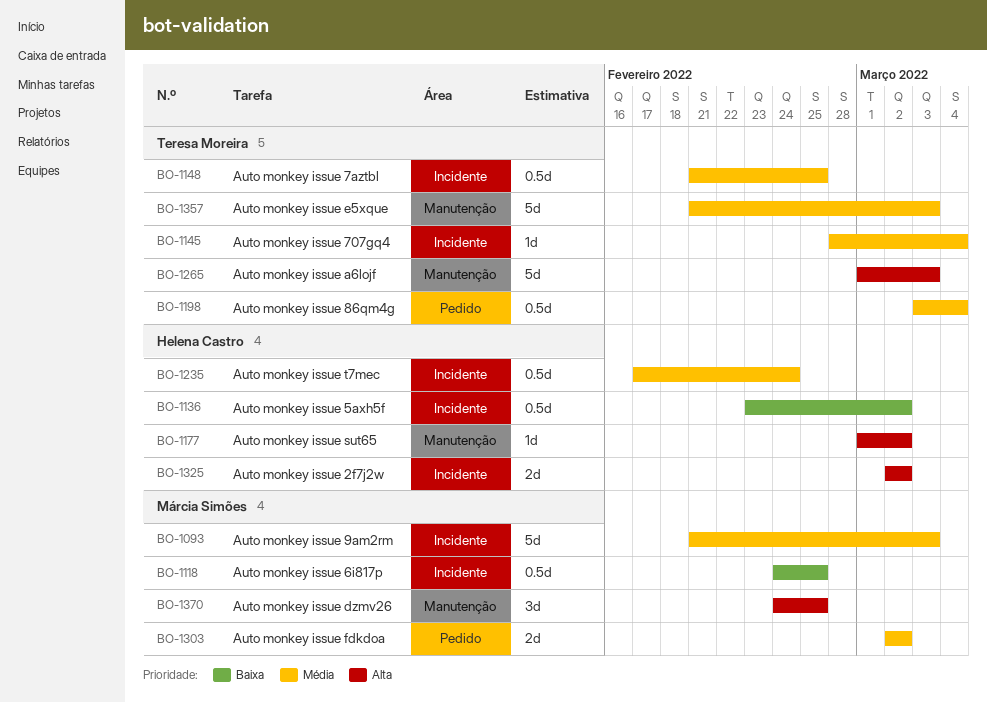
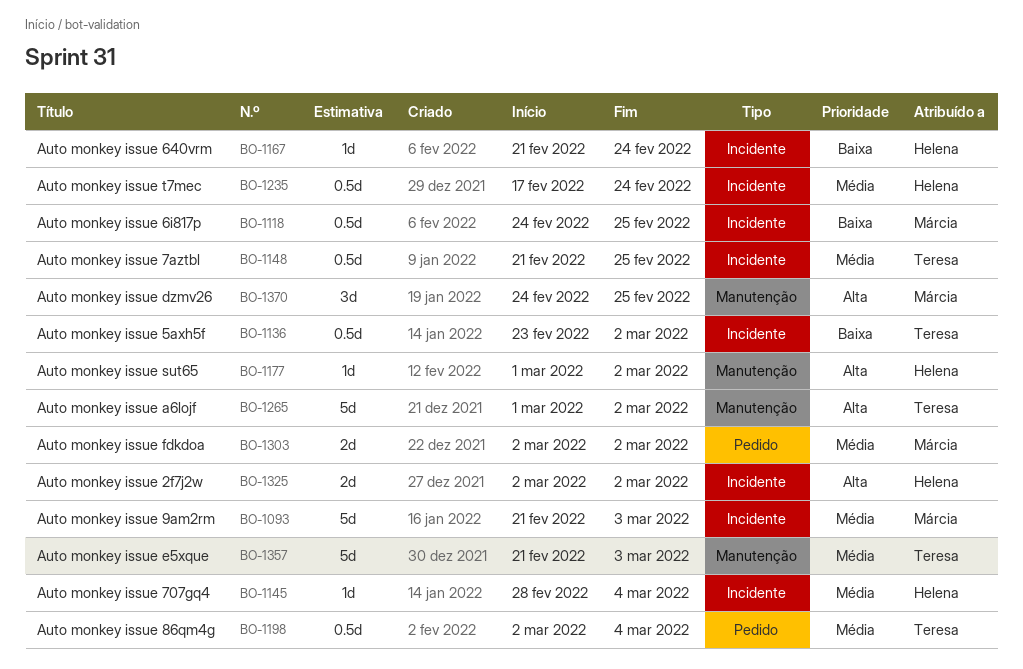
BO-1136, owner: Helena Castro -> Teresa Moreira
BO-1145, owner: Teresa Moreira -> Helena Castro
BO-1167: none -> present
BO-1198, start: Mar 3 -> Mar 2
BO-1265, due: Mar 3 -> Mar 2

